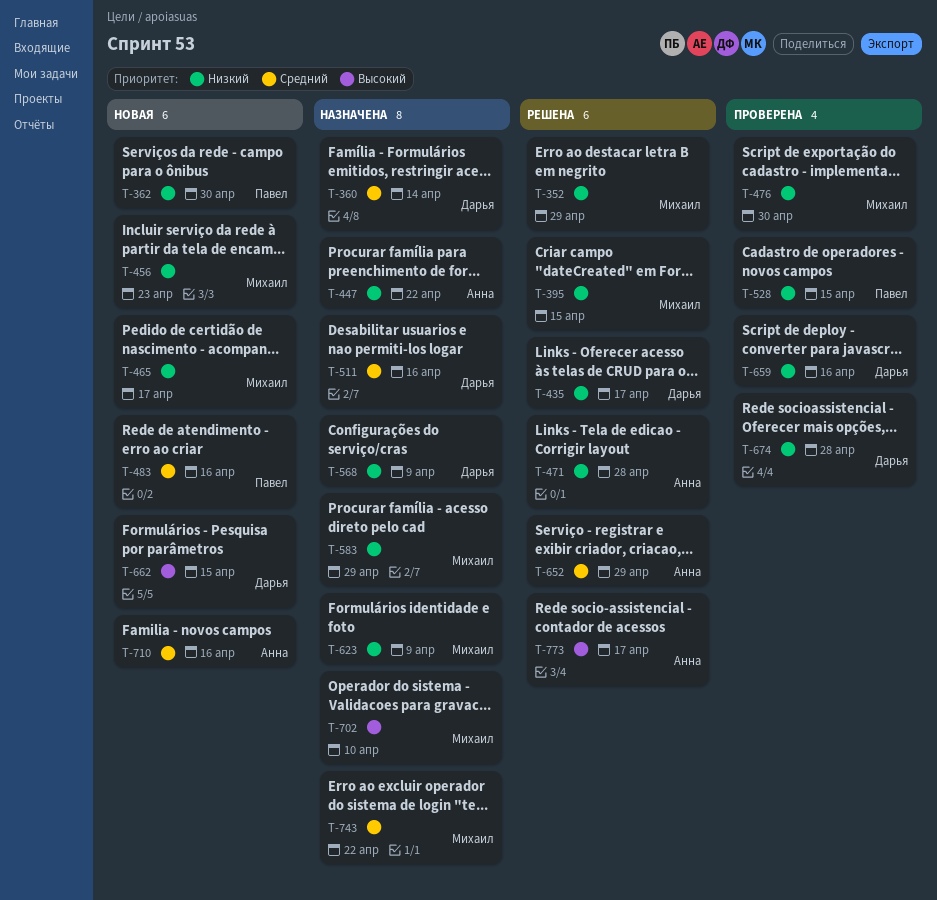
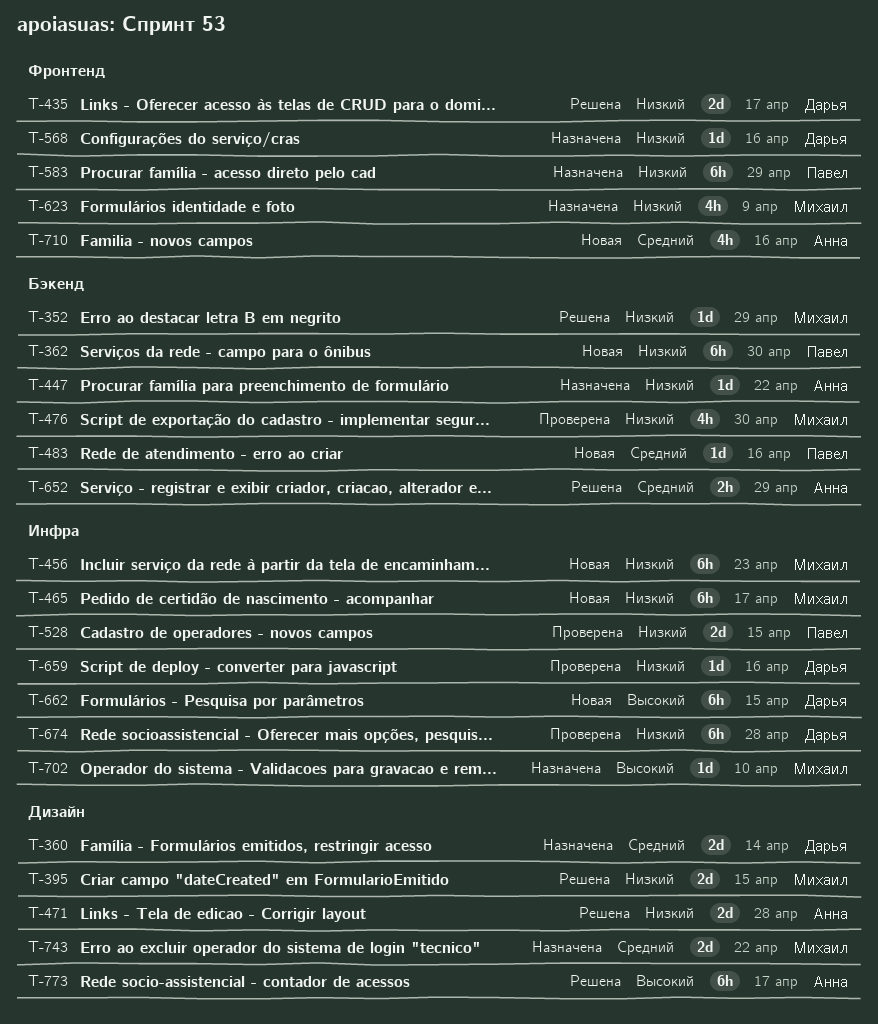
T-511: present -> none
T-568, due: Apr 9 -> Apr 16
T-583, owner: Михаил -> Павел

